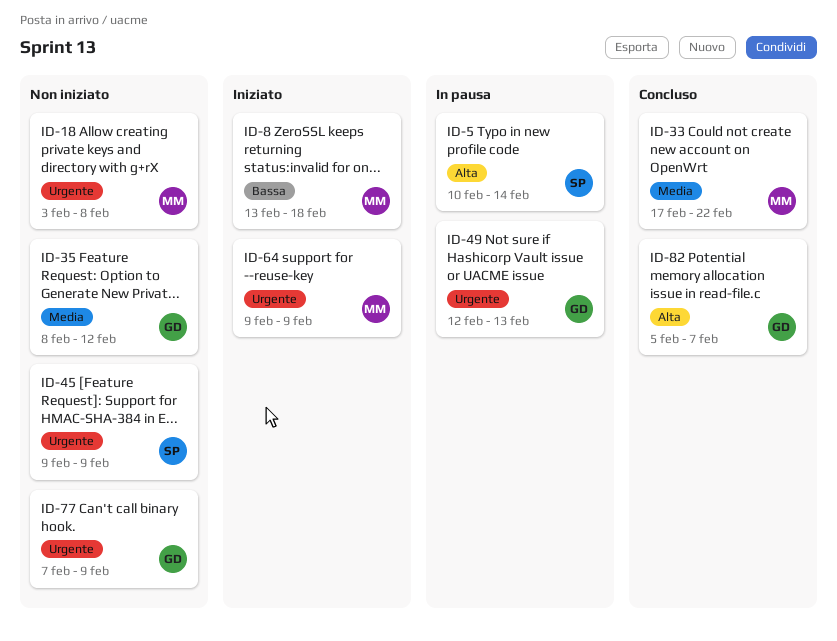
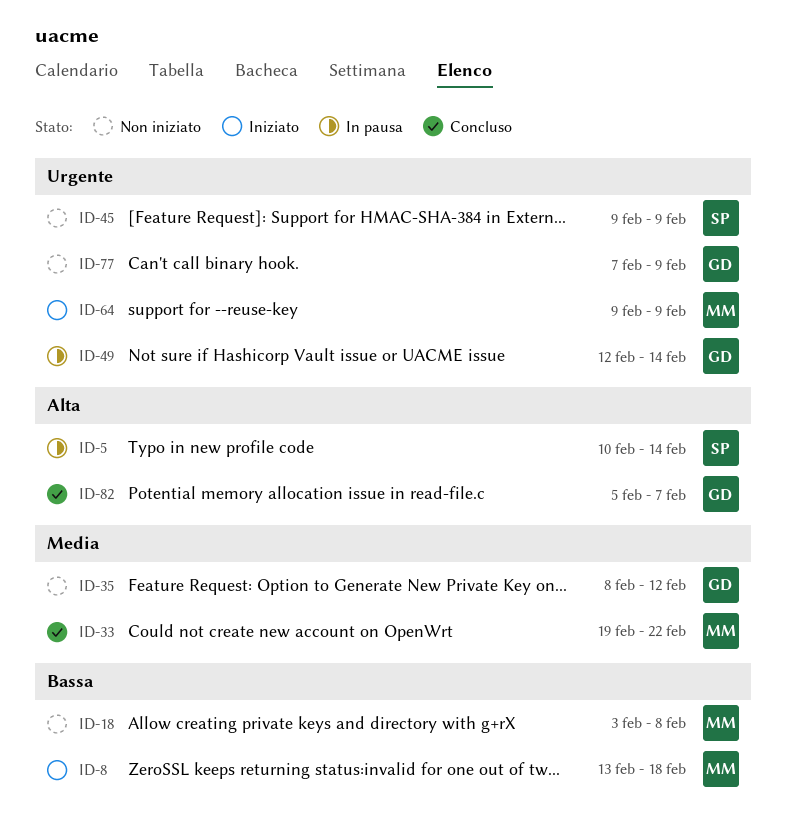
ID-18, priority: Urgente -> Bassa
ID-33, start: Feb 17 -> Feb 19
ID-49, due: Feb 13 -> Feb 14

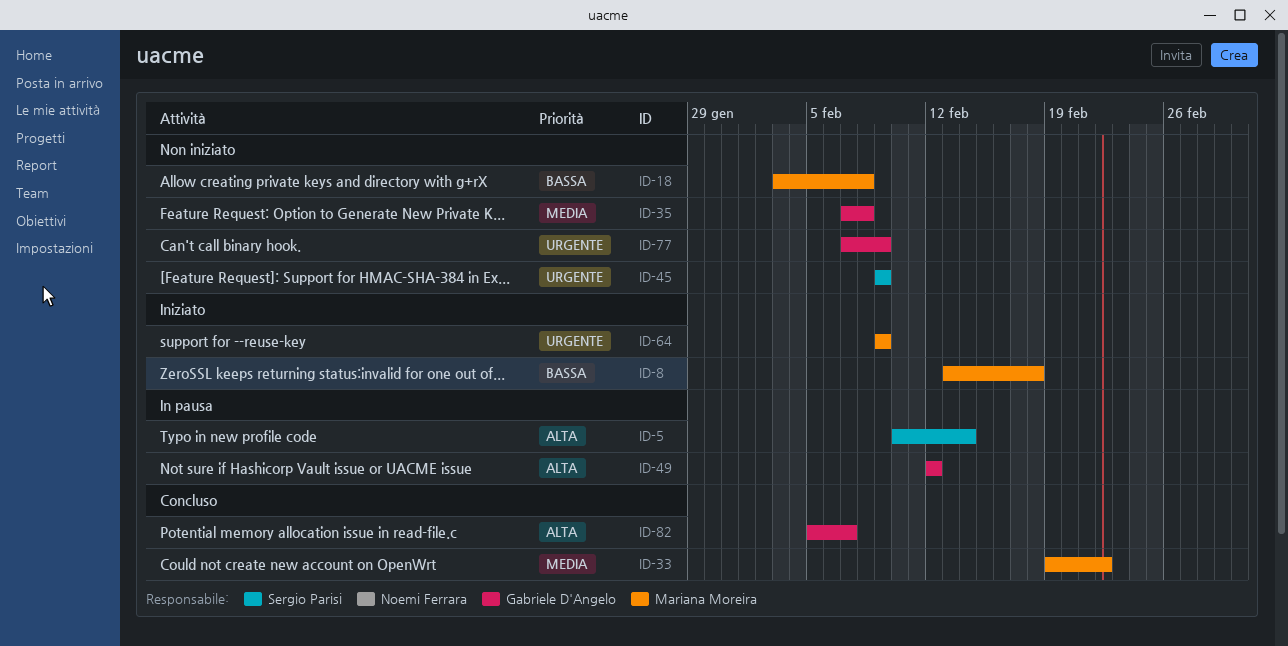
ID-35, start: Feb 8 -> Feb 7
ID-35, due: Feb 12 -> Feb 8
ID-49, priority: Urgente -> Alta
ID-49, due: Feb 14 -> Feb 12

